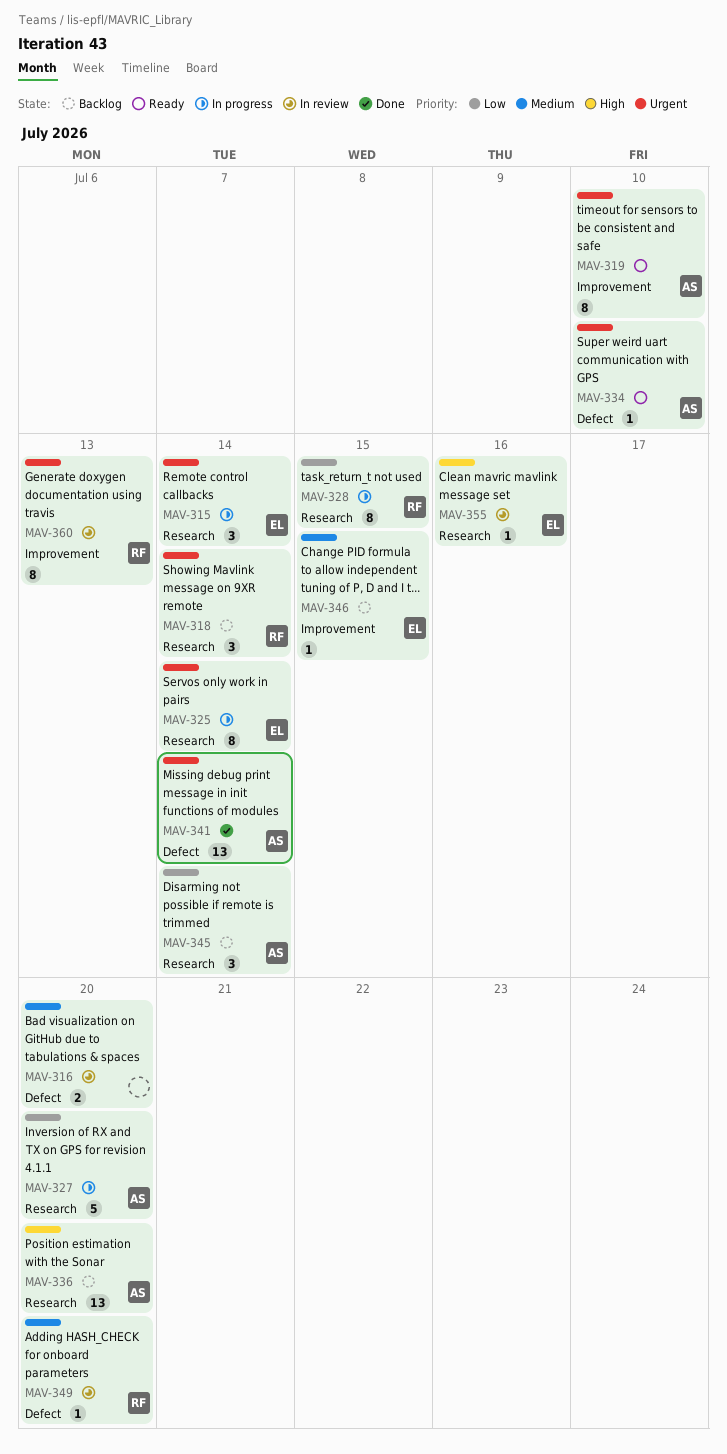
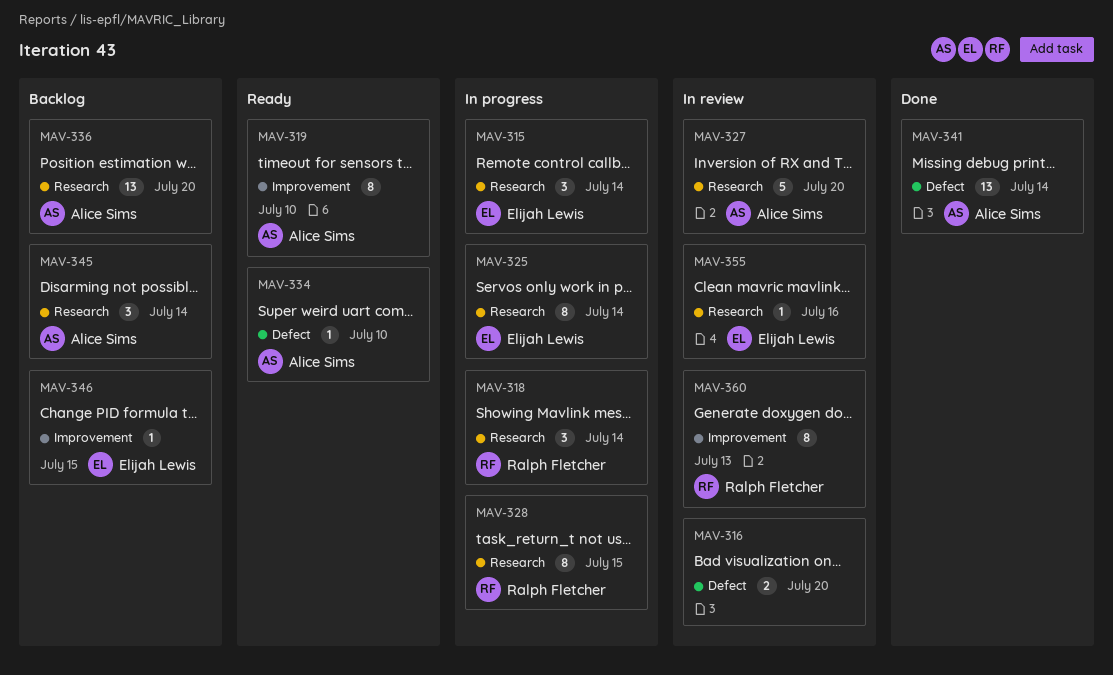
MAV-318, status: Backlog -> In progress
MAV-327, status: In progress -> In review
MAV-349: present -> none

